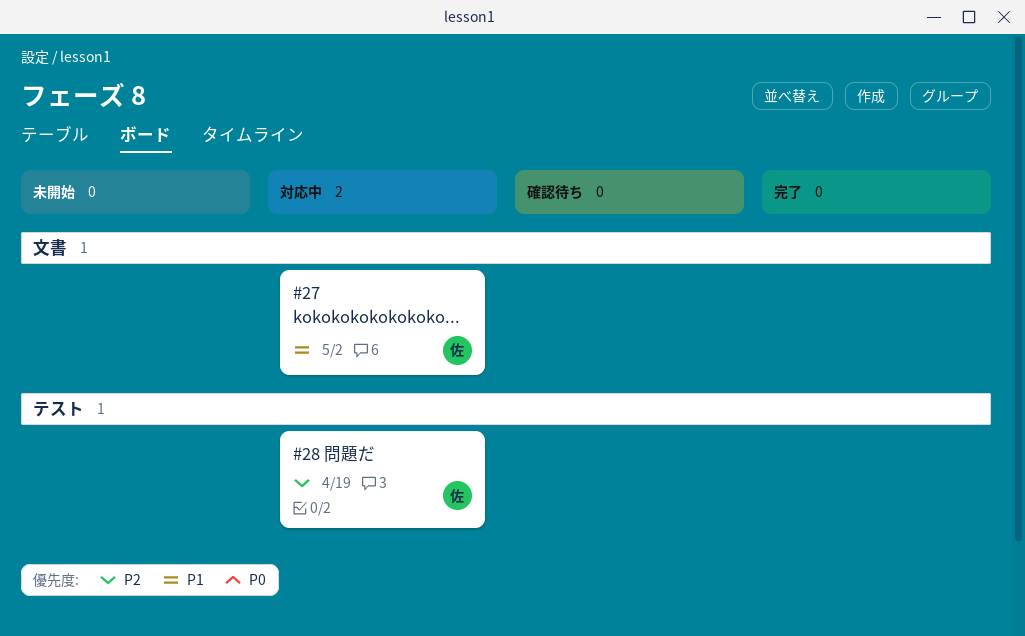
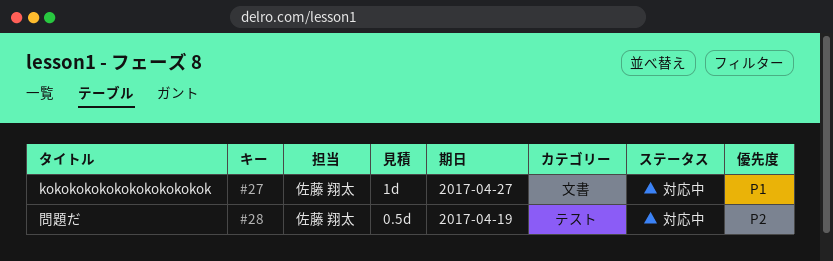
#27, due: May 2 -> Apr 27

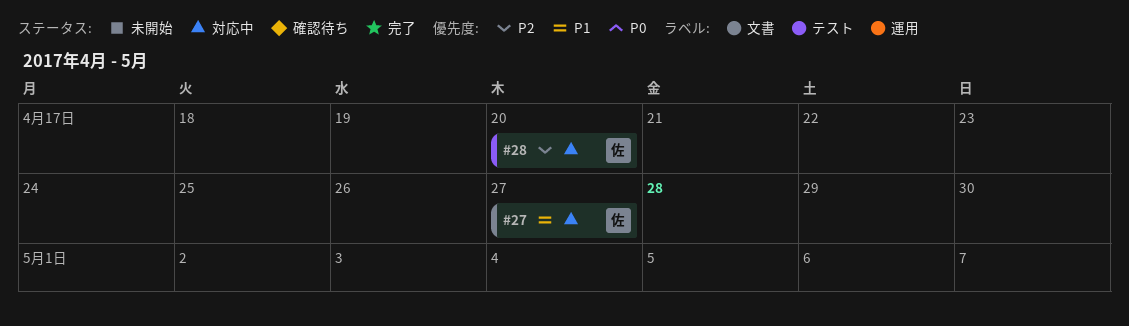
#28, due: Apr 19 -> Apr 20

